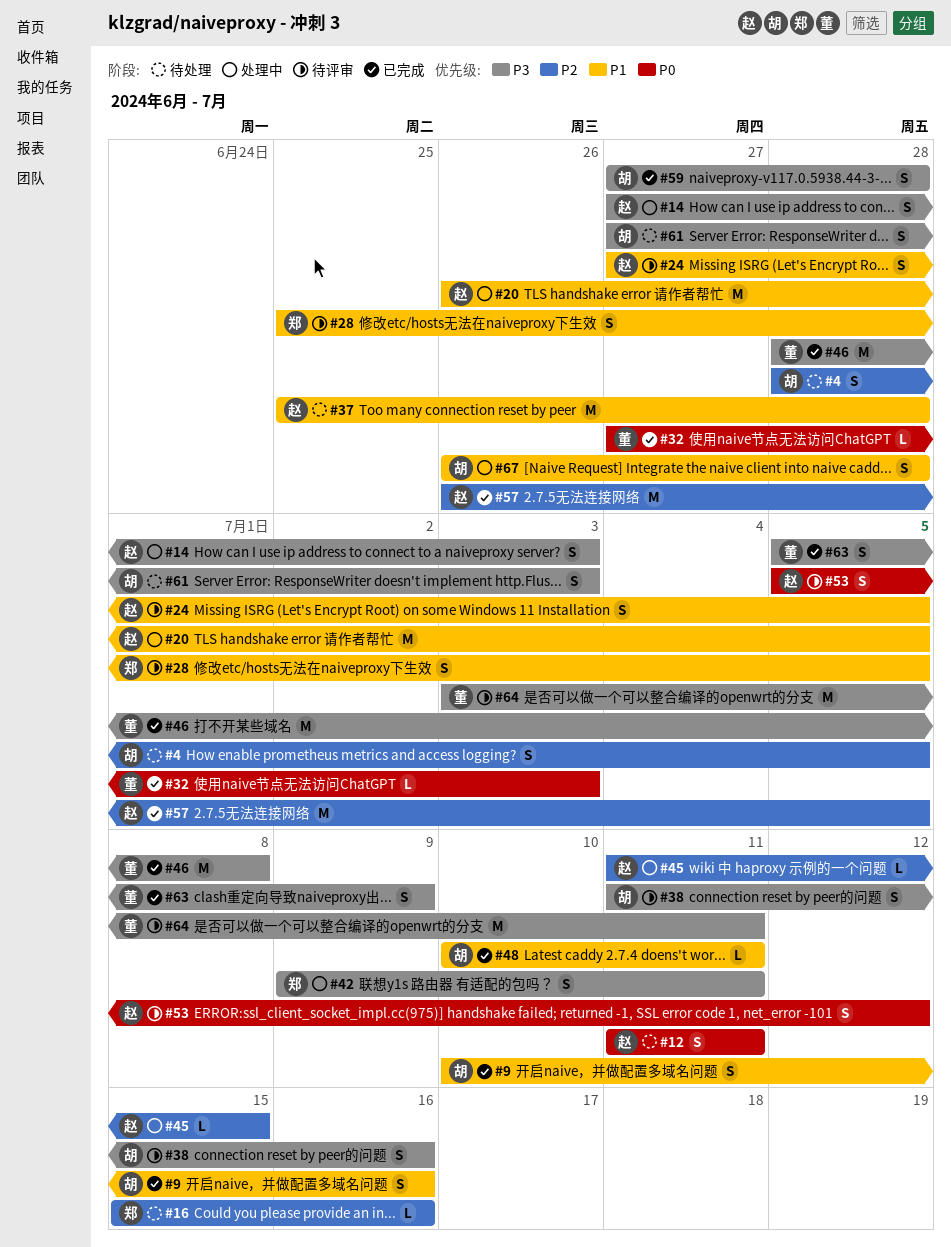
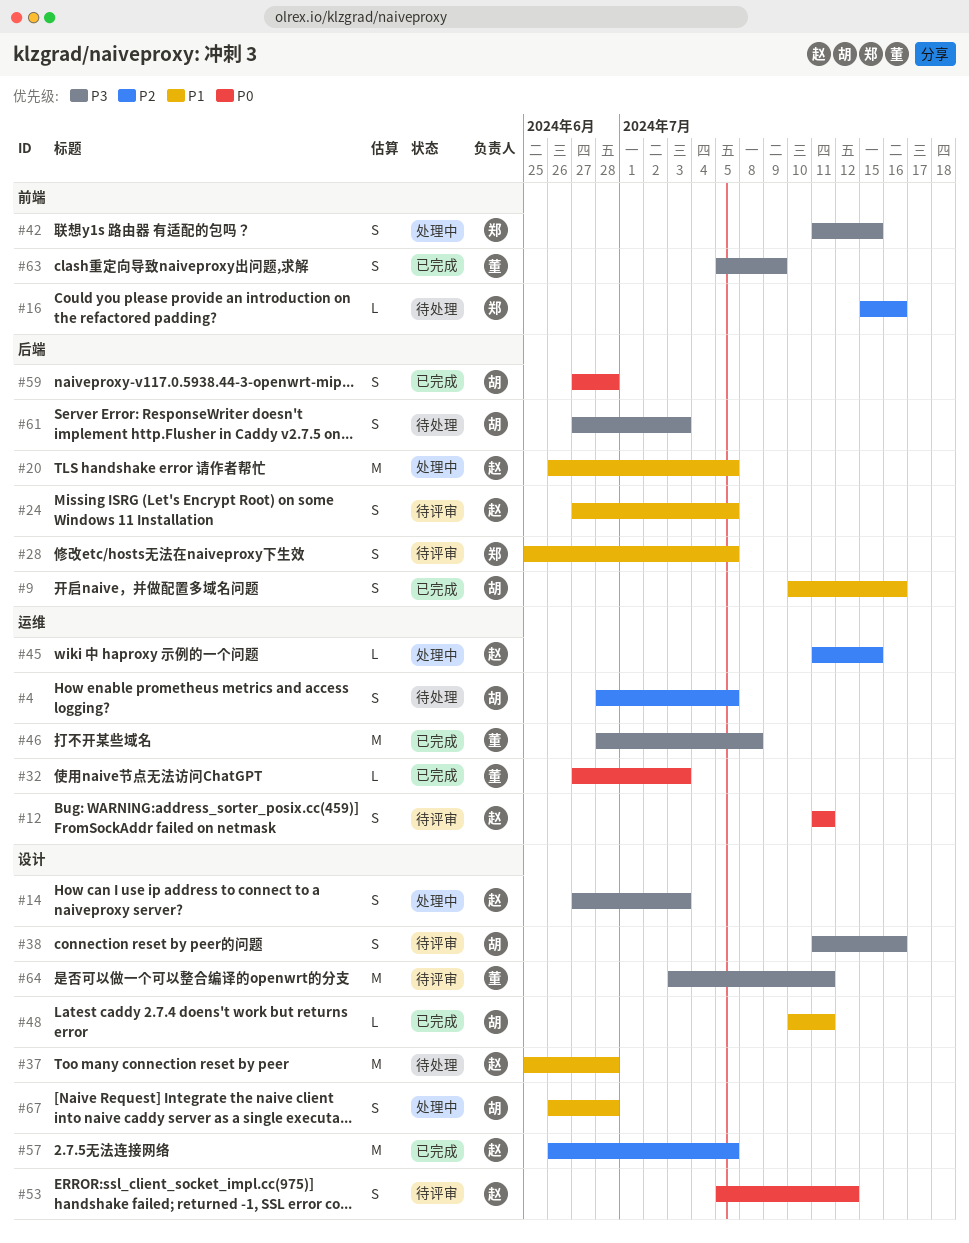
#12, status: 待处理 -> 待评审
#42, start: Jul 9 -> Jul 11
#42, due: Jul 11 -> Jul 15
#59, priority: P3 -> P0

